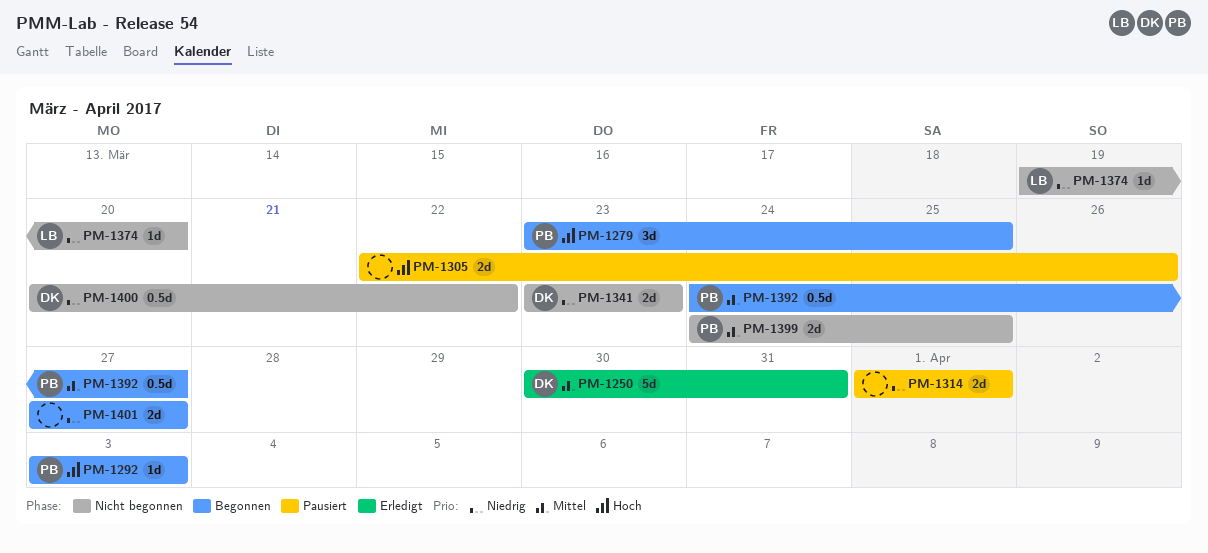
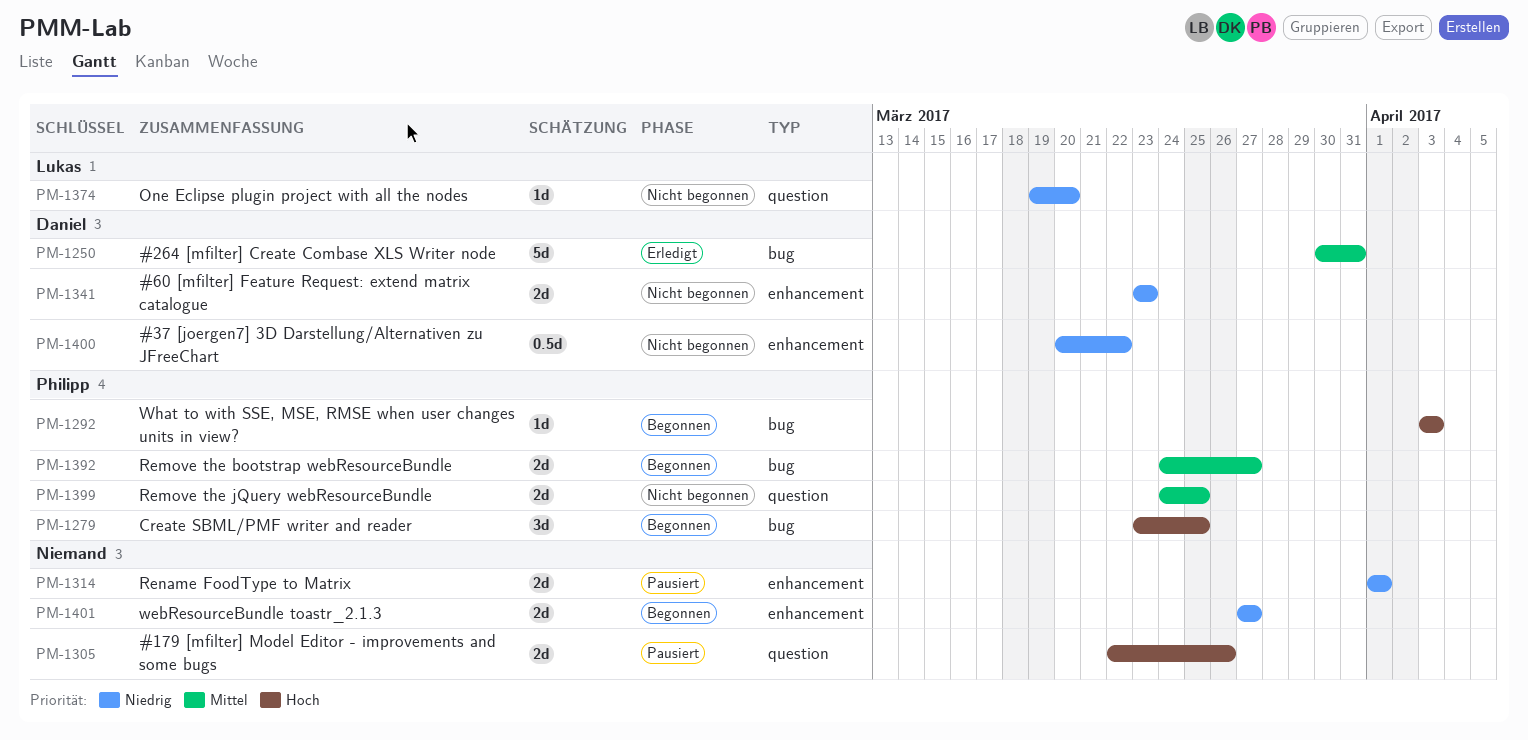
PM-1392, estimate: 0.5d -> 2d

